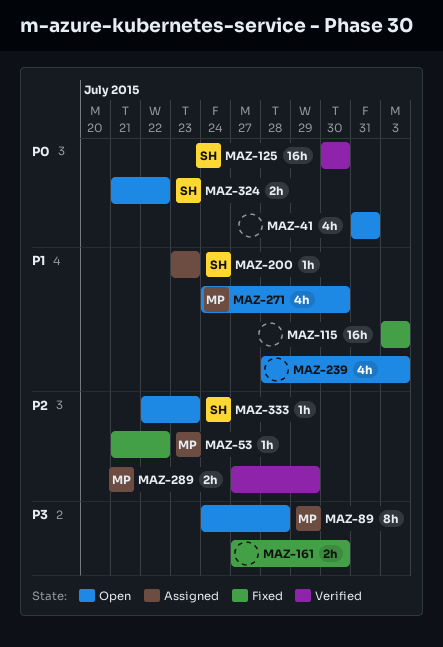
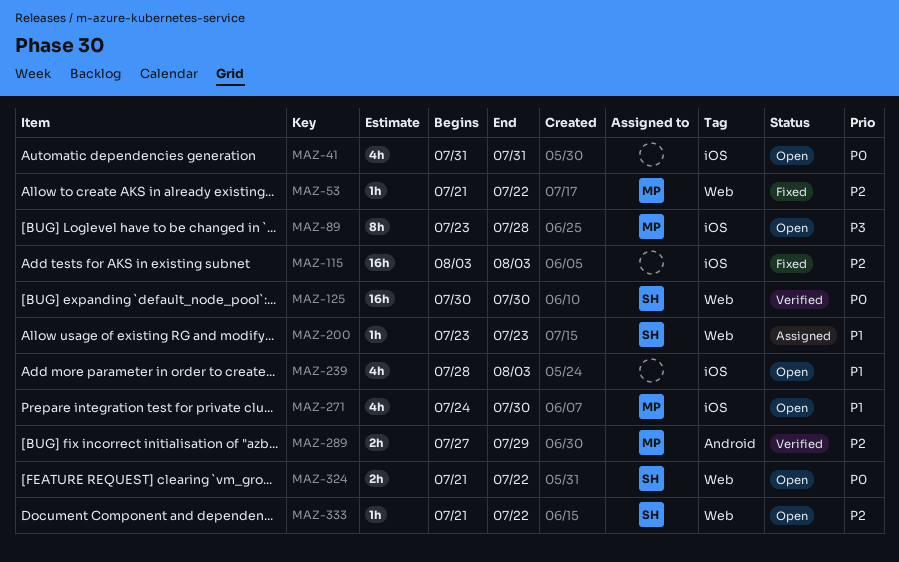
MAZ-89, start: Jul 24 -> Jul 23
MAZ-115, priority: P1 -> P2
MAZ-161: present -> none
MAZ-333, start: Jul 22 -> Jul 21
MAZ-333, due: Jul 23 -> Jul 22

